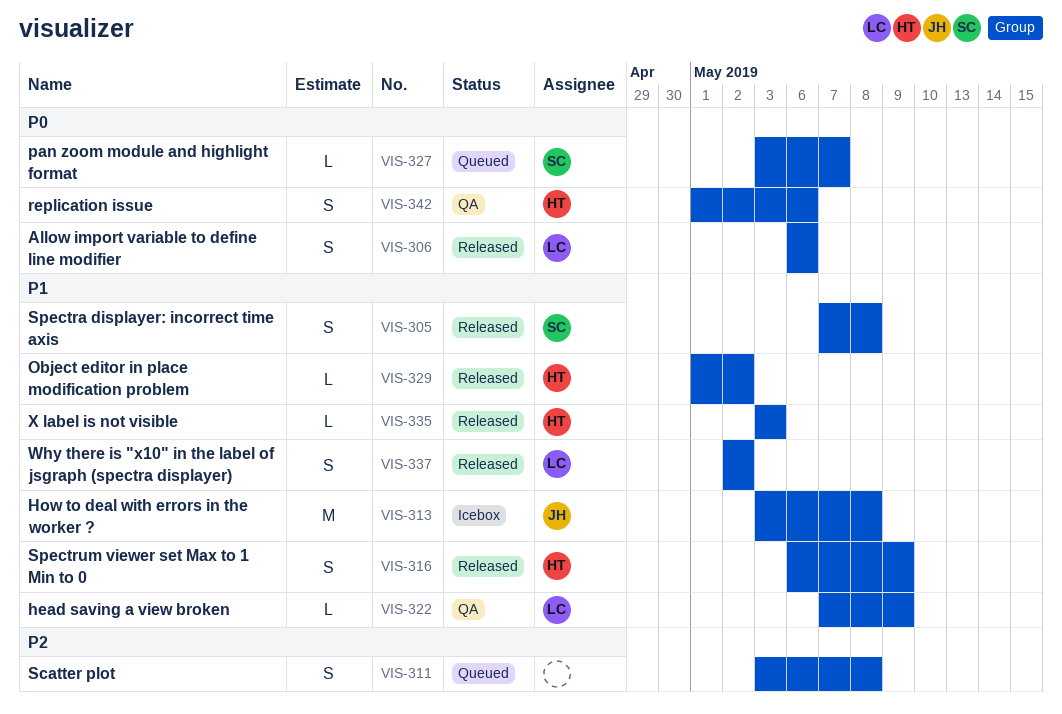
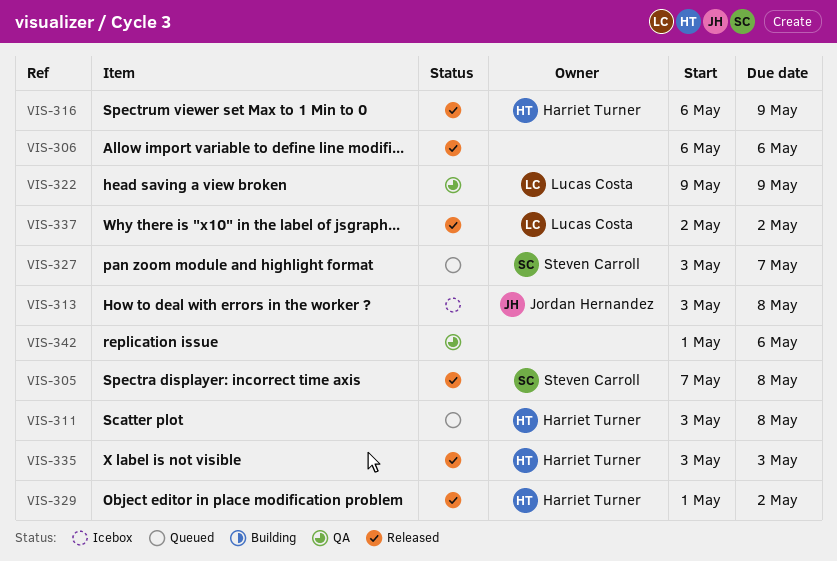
VIS-306, owner: Lucas Costa -> none
VIS-311, owner: none -> Harriet Turner
VIS-322, start: May 7 -> May 9
VIS-342, owner: Harriet Turner -> none

